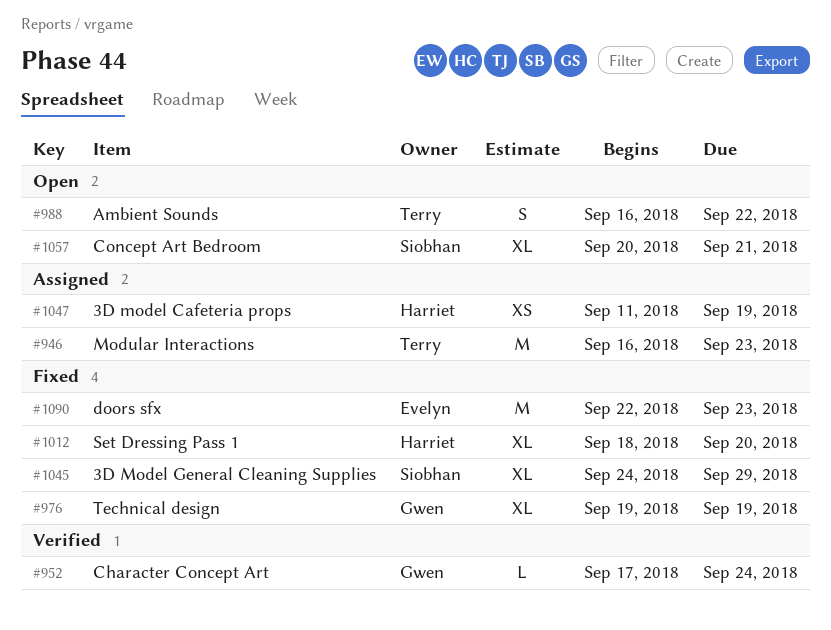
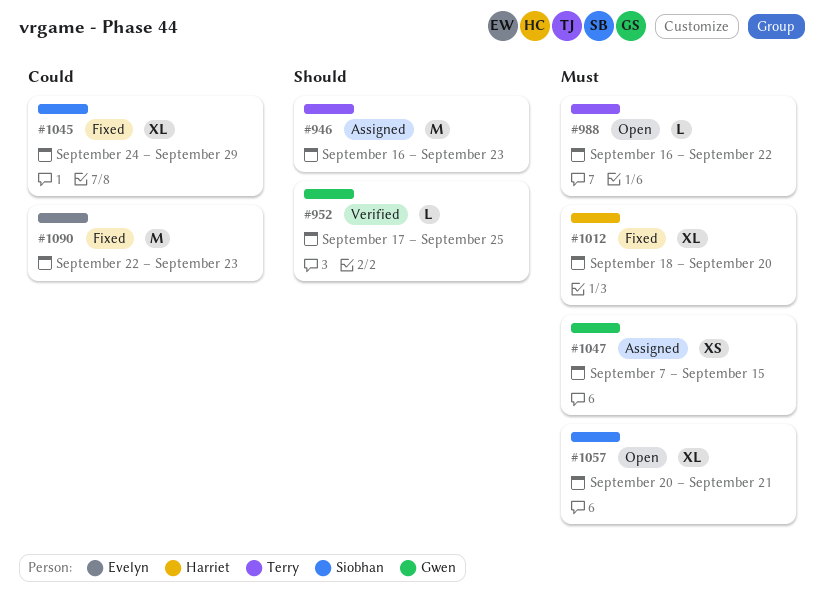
#952, due: Sep 24 -> Sep 25
#976: present -> none
#988, estimate: S -> L
#1047, owner: Harriet -> Gwen
#1047, start: Sep 11 -> Sep 7
#1047, due: Sep 19 -> Sep 15

